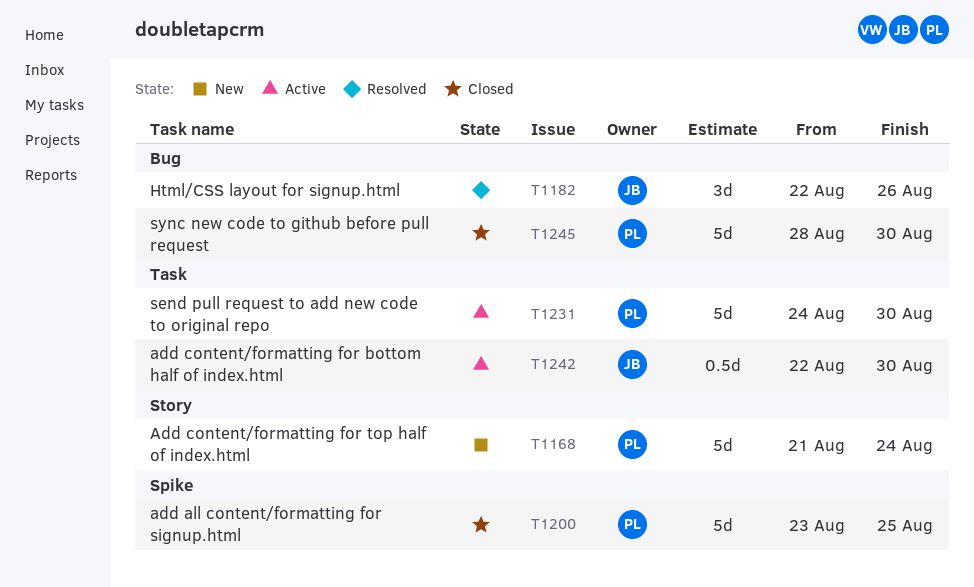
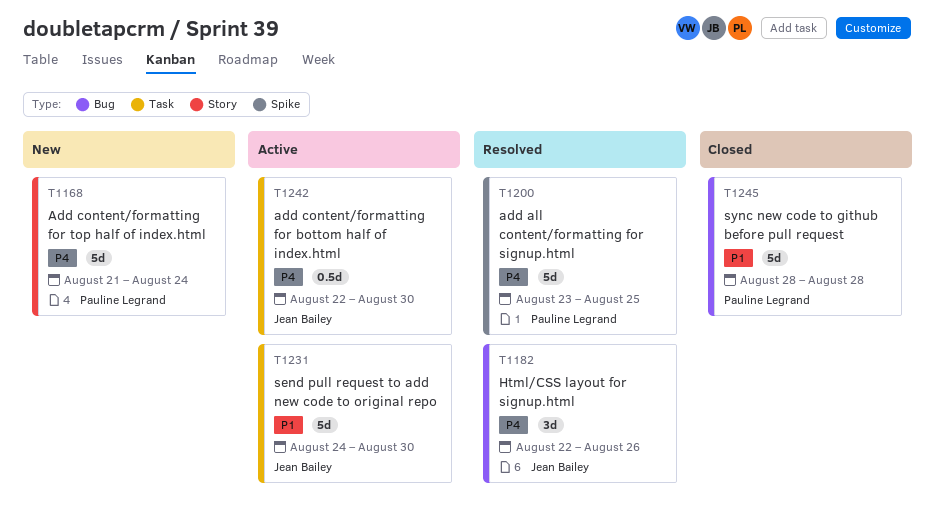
T1200, status: Closed -> Resolved
T1231, owner: Pauline Legrand -> Jean Bailey
T1245, due: Aug 30 -> Aug 28

